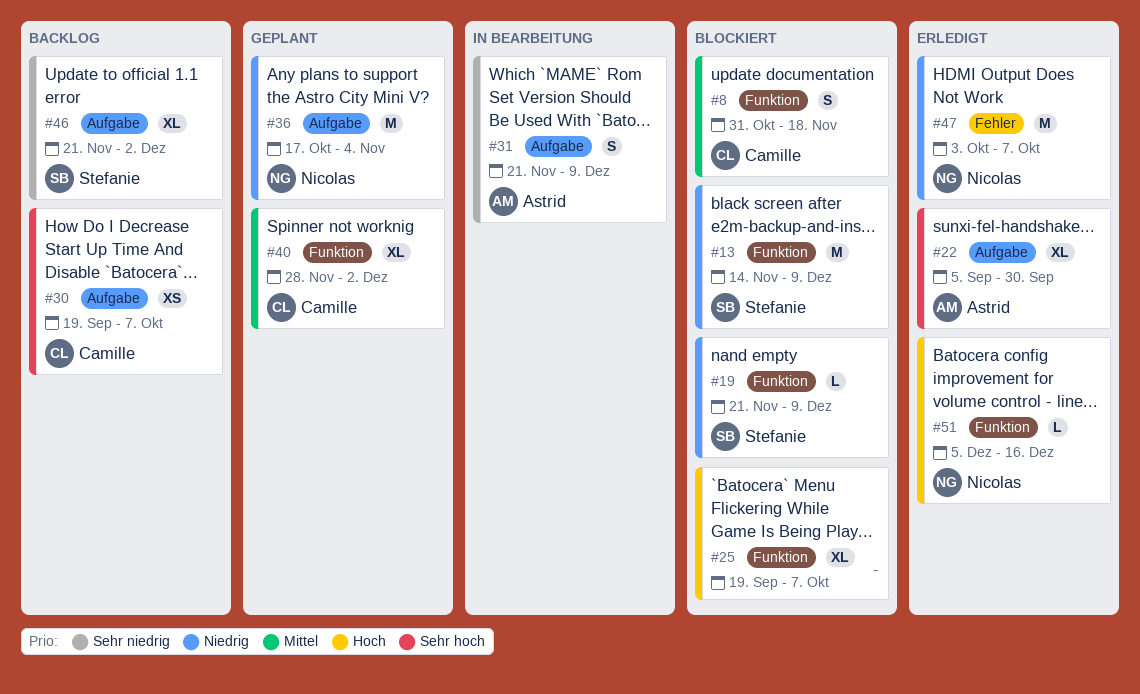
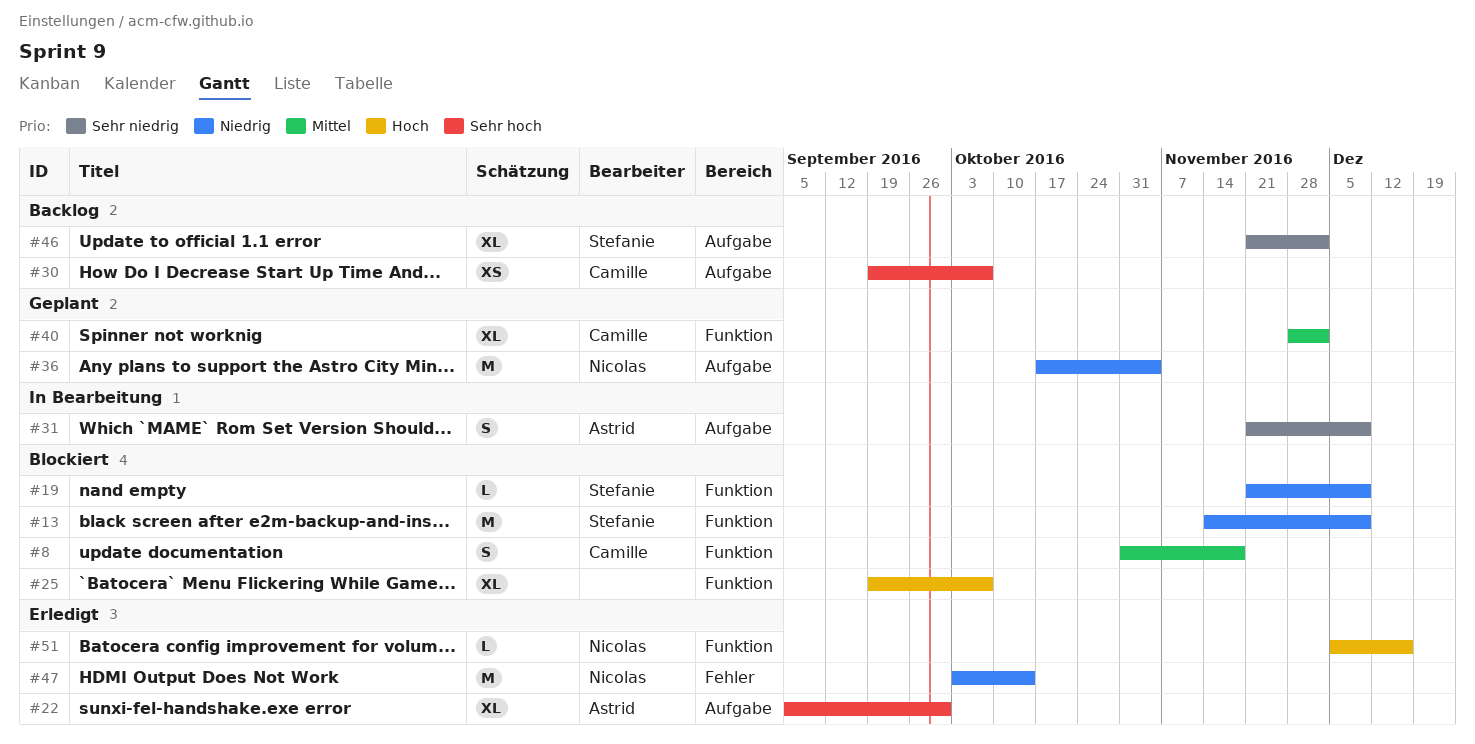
#47, due: Oct 7 -> Oct 14

